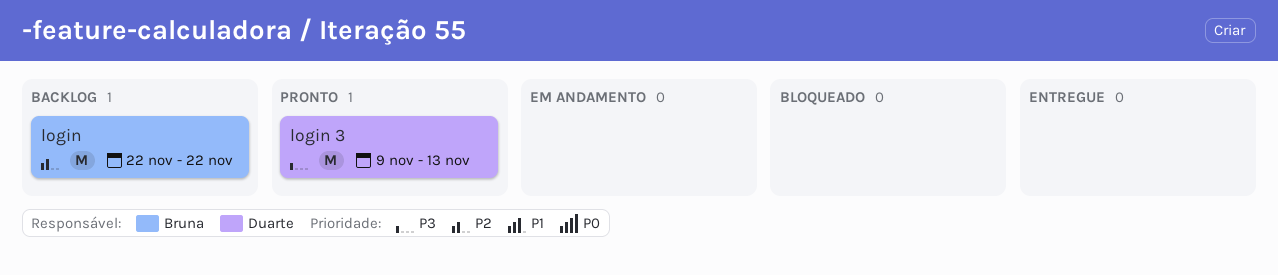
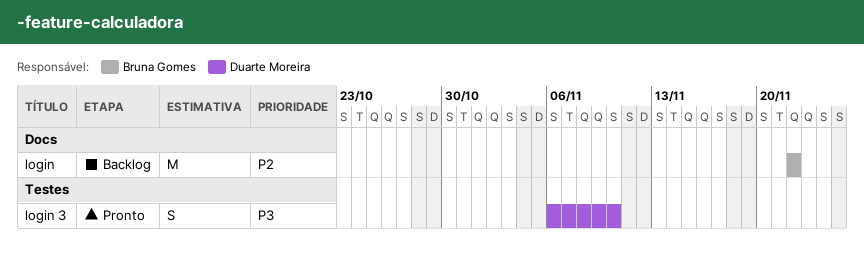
login 3, estimate: M -> S
login 3, start: Nov 9 -> Nov 6
login 3, due: Nov 13 -> Nov 10

